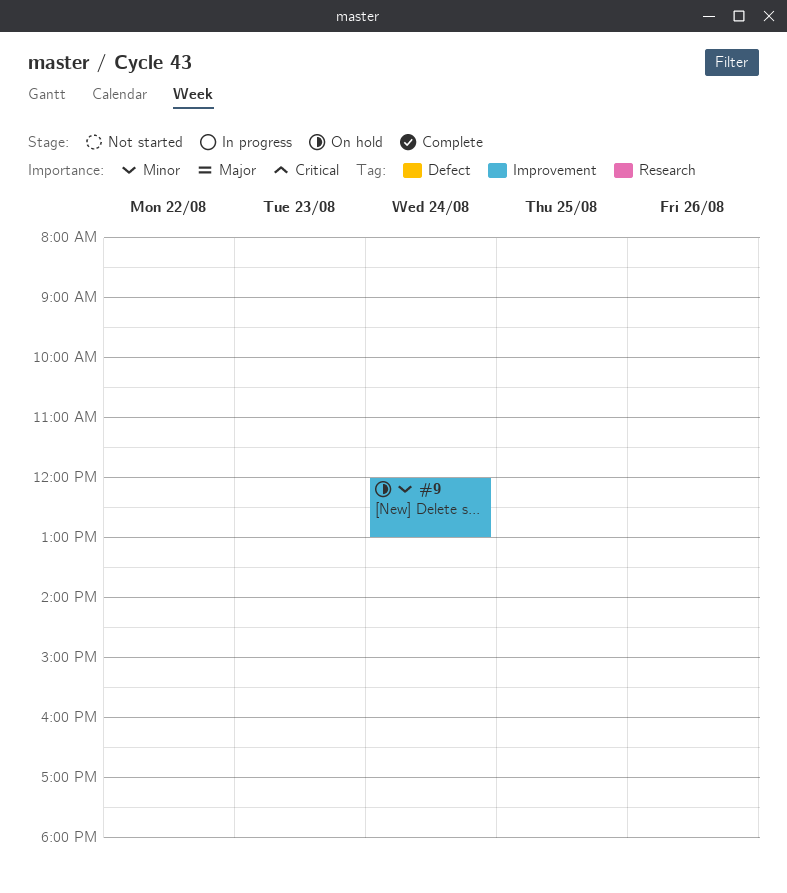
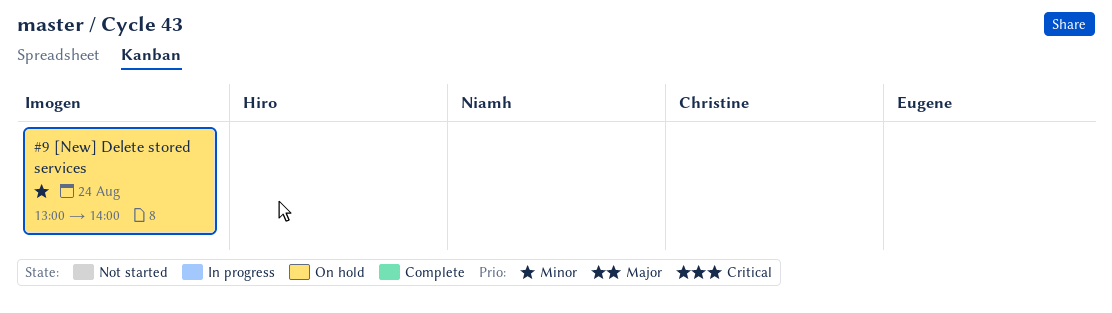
#9, begins: 12:00 -> 13:00
#9, ends: 13:00 -> 14:00

